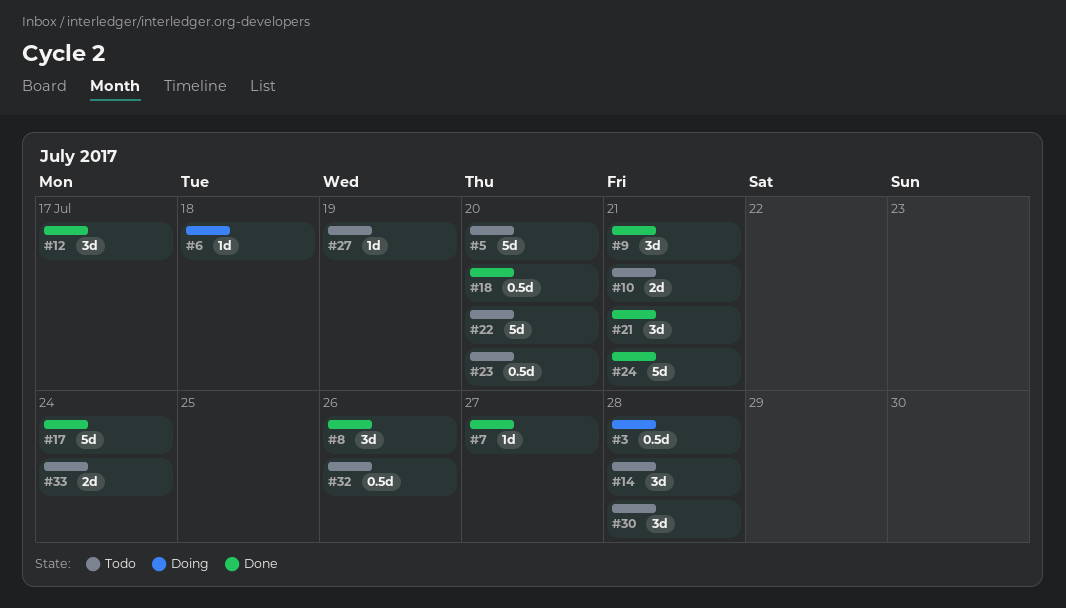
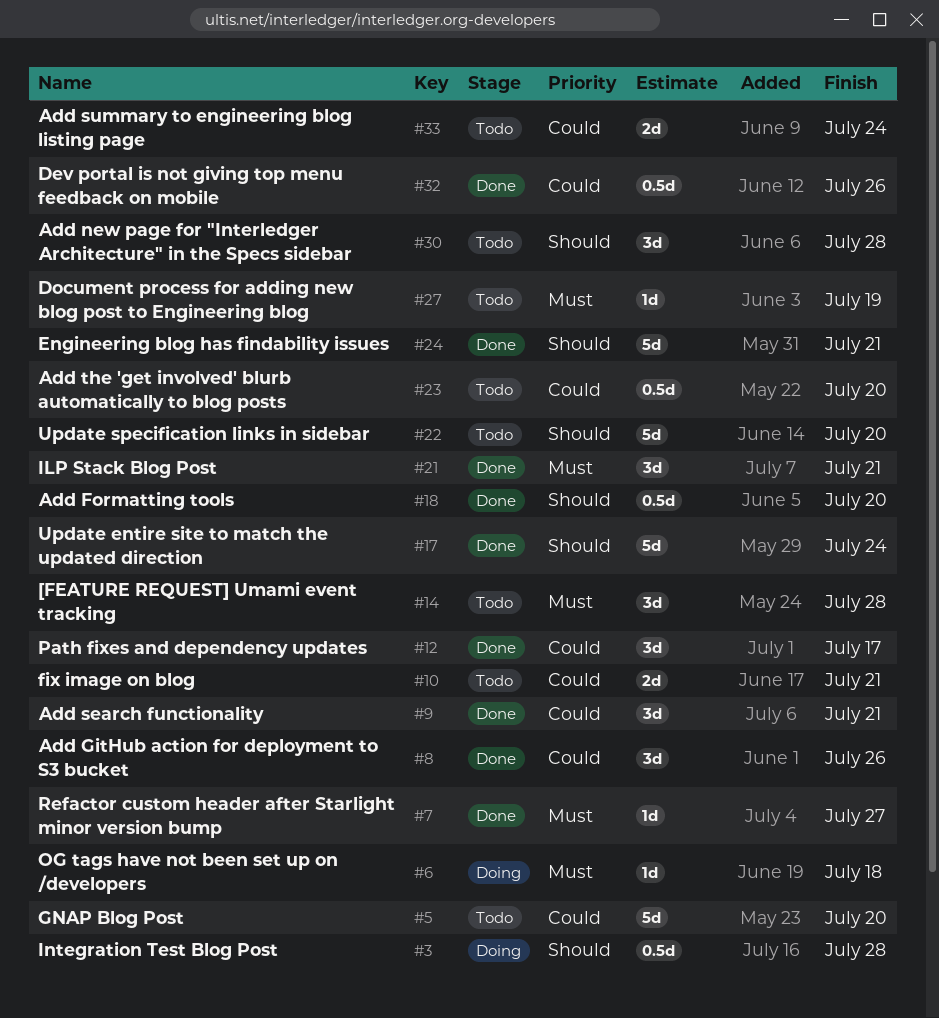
#32, status: Todo -> Done

